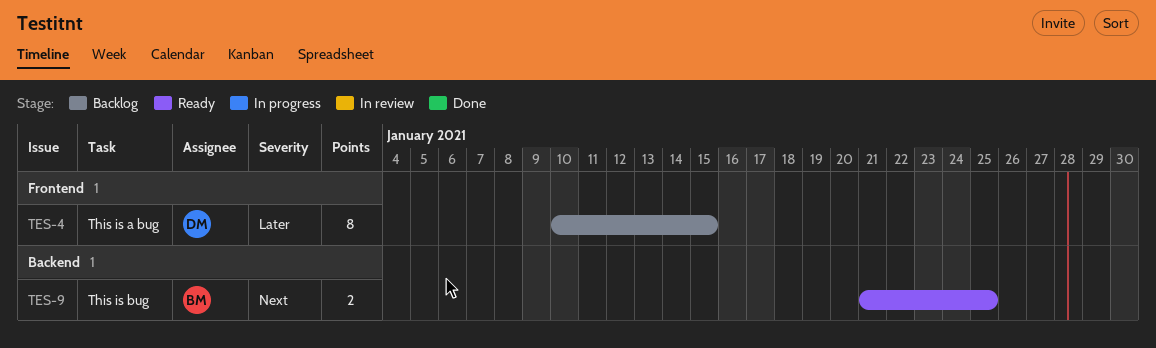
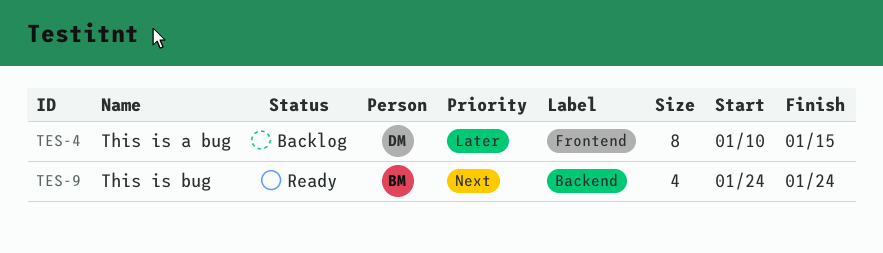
TES-9, estimate: 2 -> 4
TES-9, start: Jan 21 -> Jan 24
TES-9, due: Jan 25 -> Jan 24

